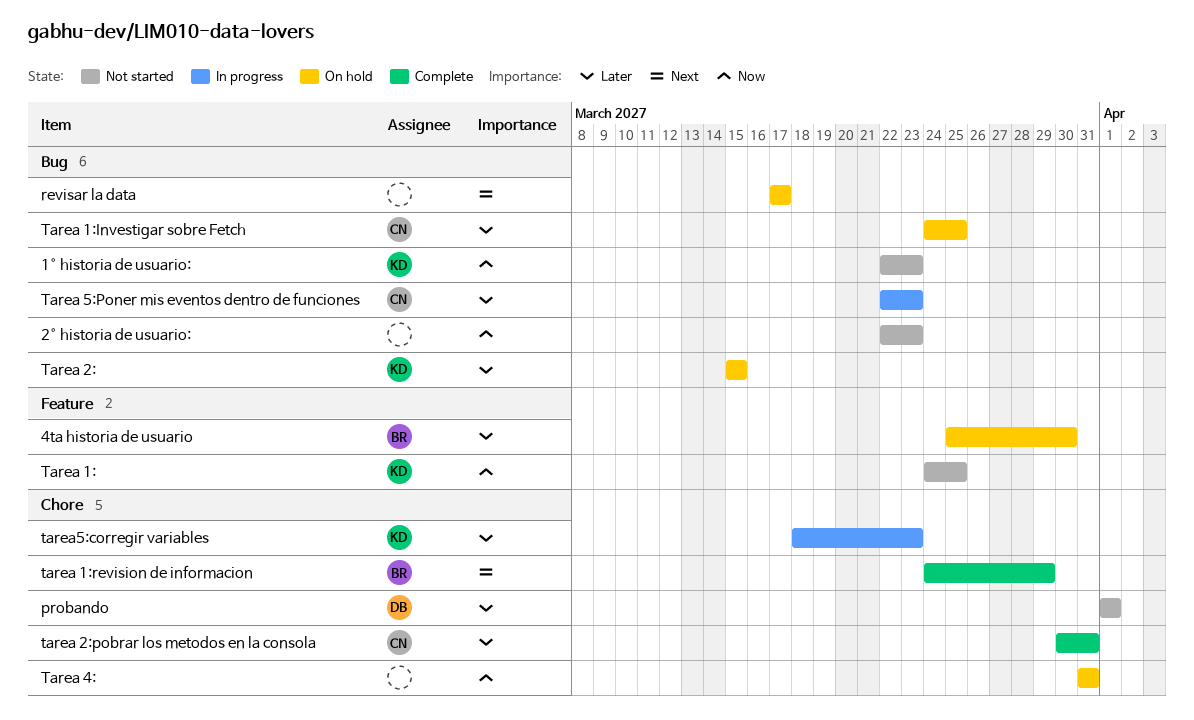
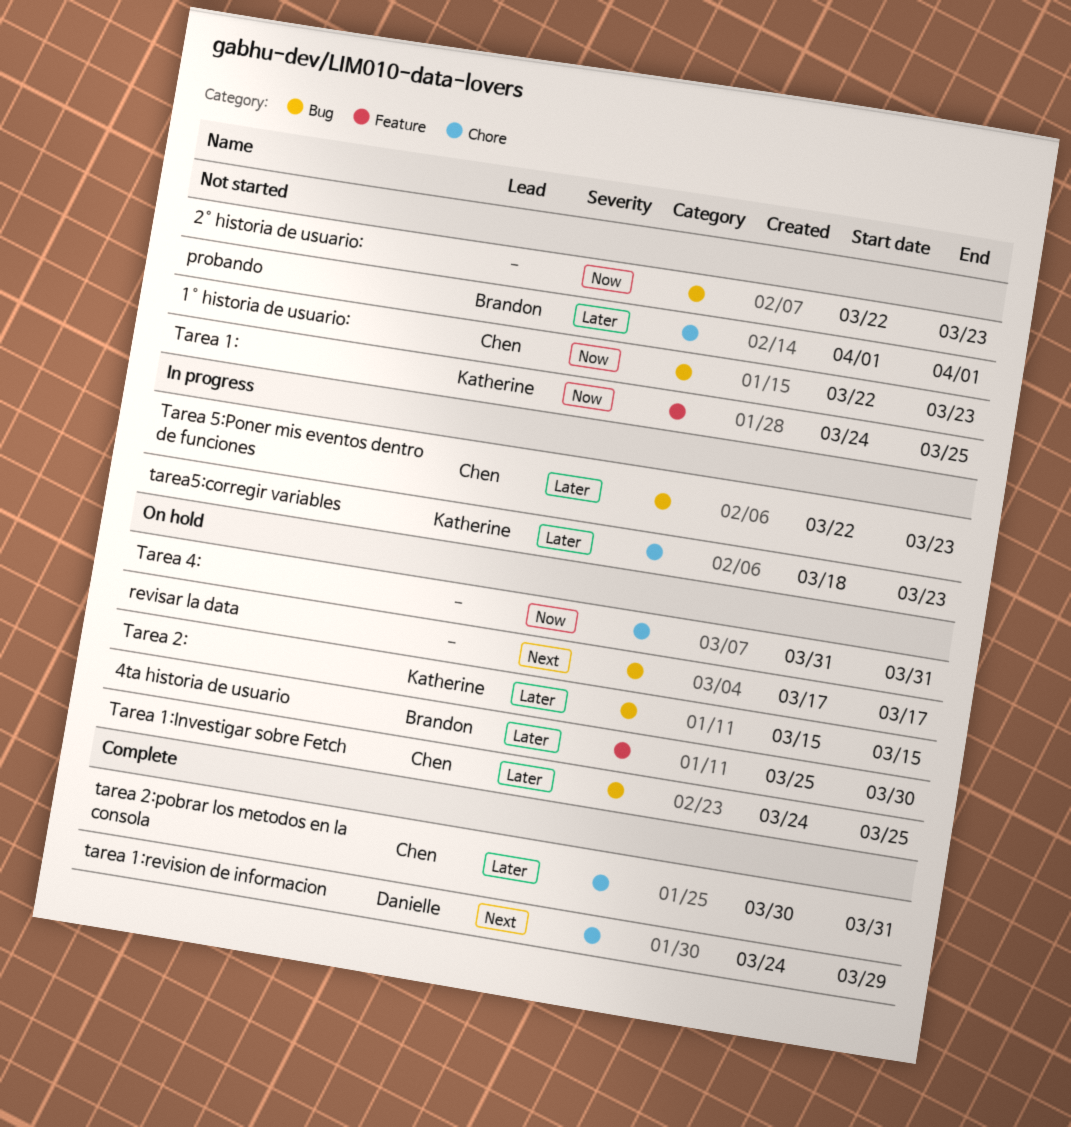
1° historia de usuario:, owner: Katherine -> Chen
probando, owner: Danielle -> Brandon
tarea 1:revision de informacion, owner: Brandon -> Danielle

